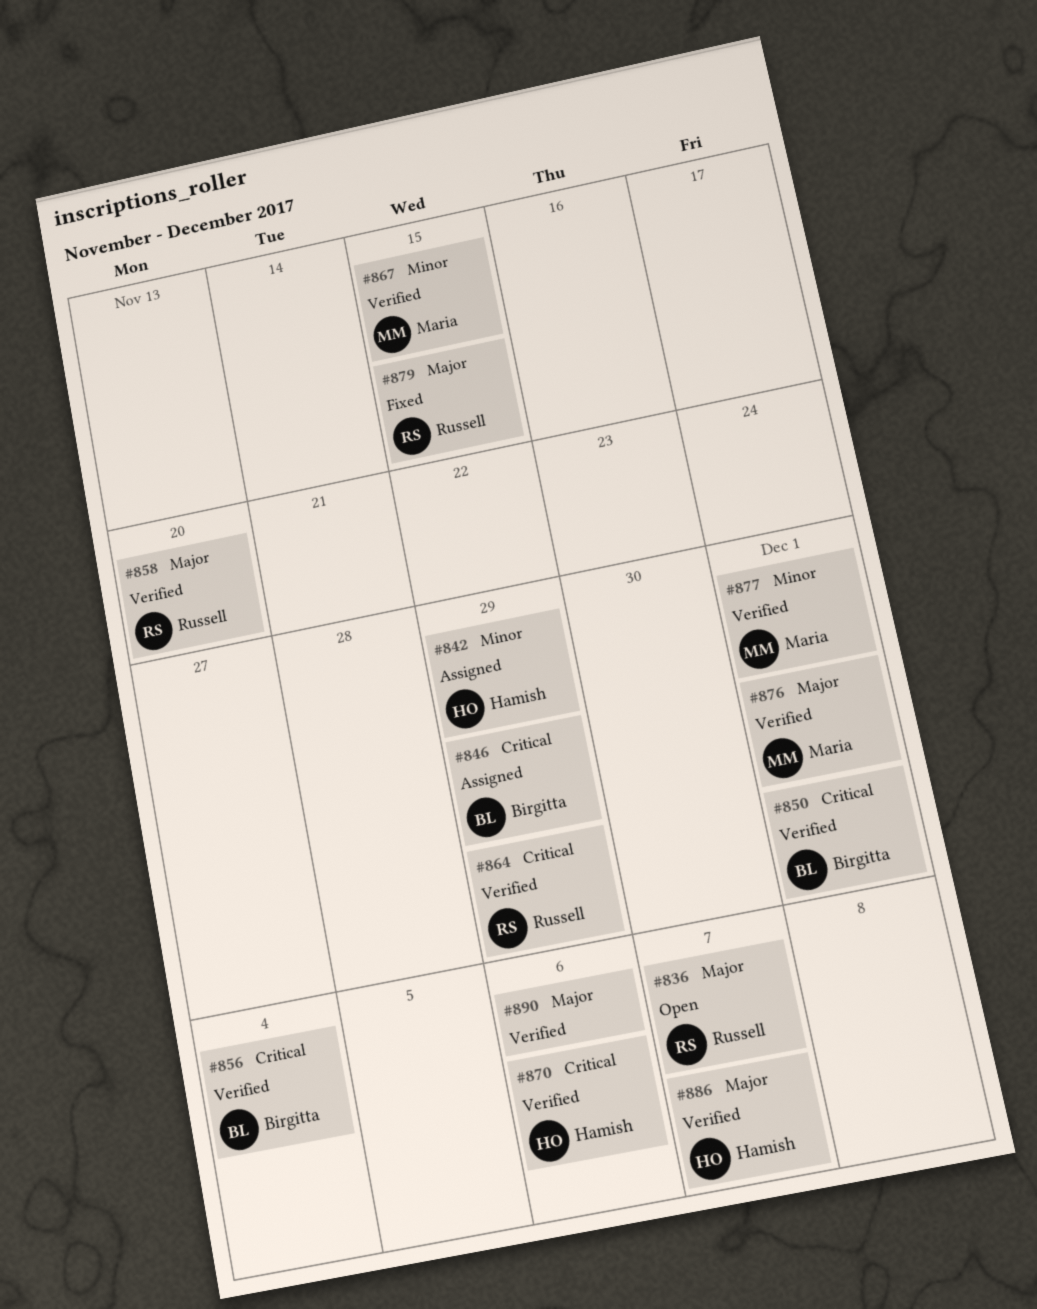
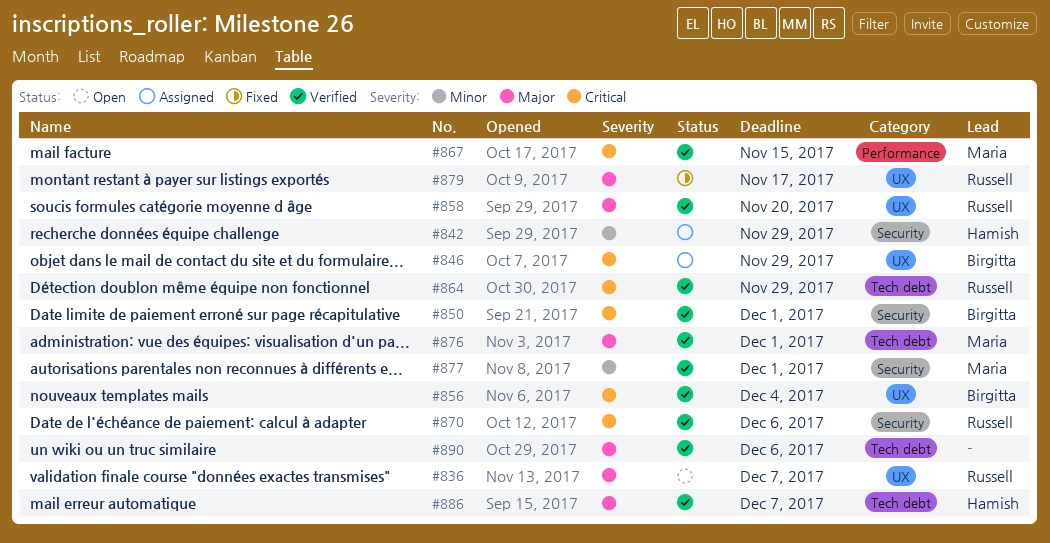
#867, priority: Minor -> Critical
#870, owner: Hamish -> Russell
#879, due: Nov 15 -> Nov 17

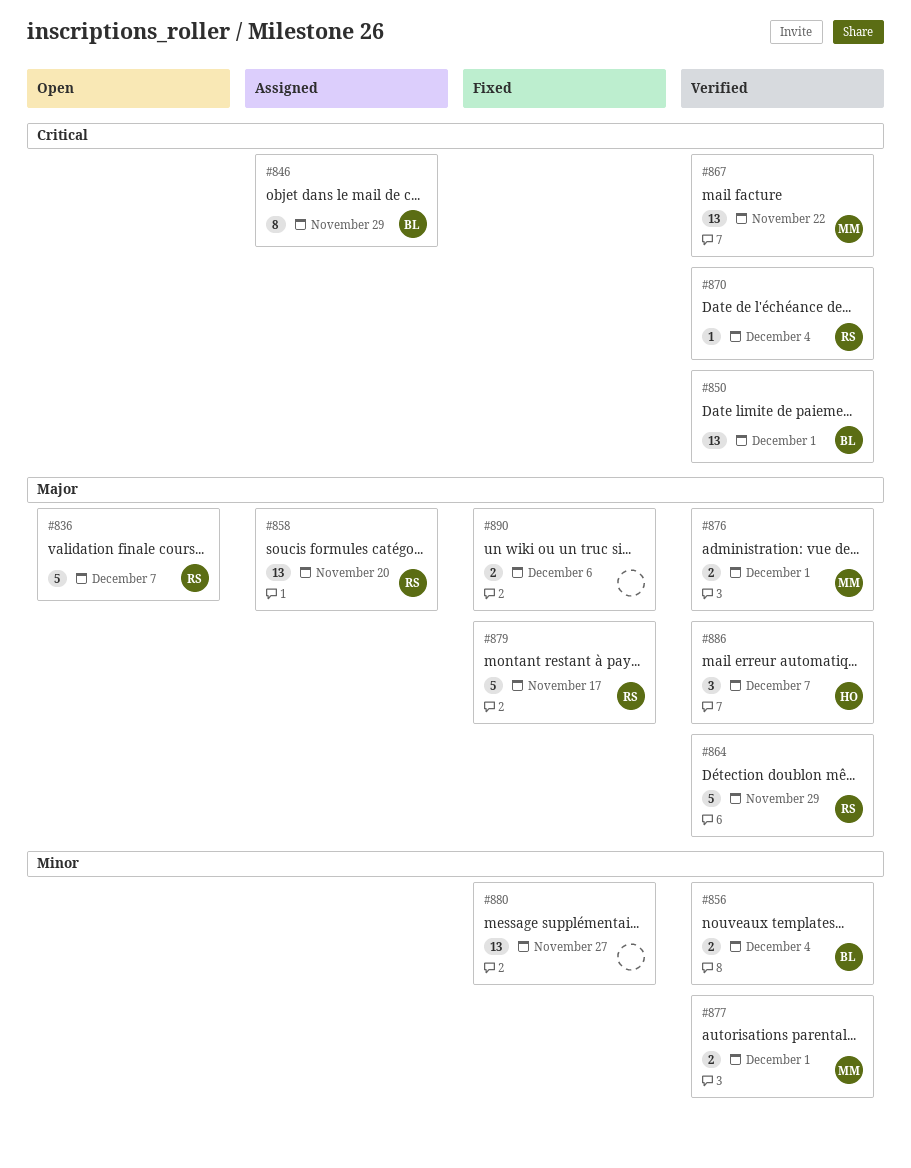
#842: present -> none
#856, priority: Critical -> Minor
#858, status: Verified -> Assigned
#864, priority: Critical -> Major
#867, due: Nov 15 -> Nov 22
#870, due: Dec 6 -> Dec 4
#880: none -> present
#890, status: Verified -> Fixed

